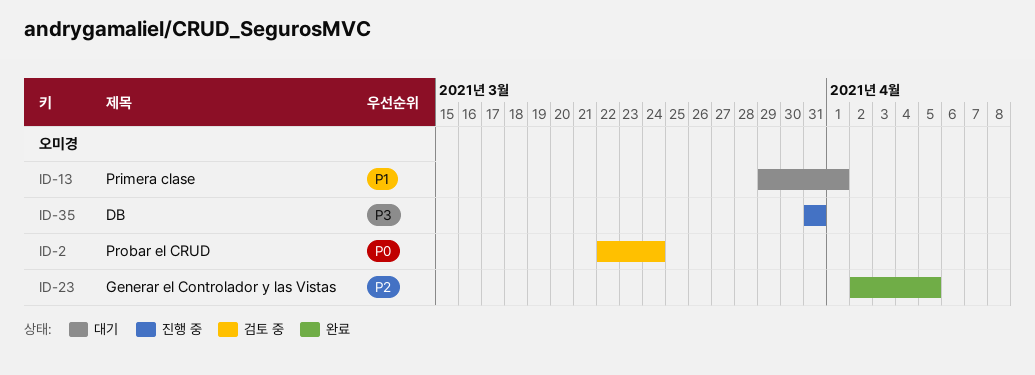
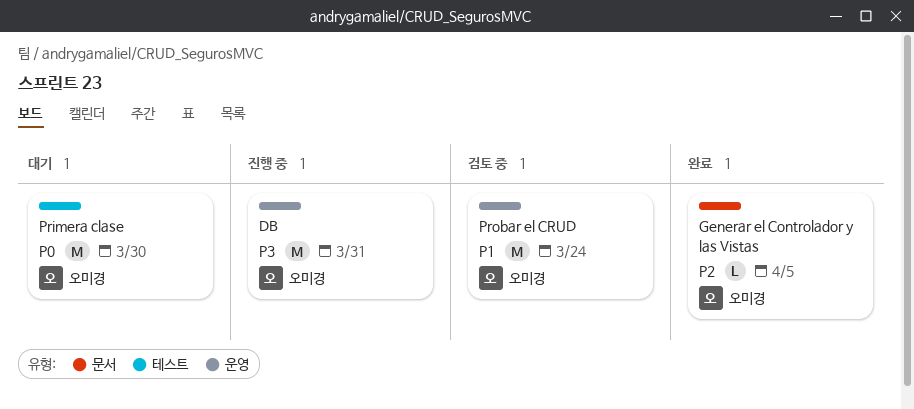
Primera clase, priority: P1 -> P0
Primera clase, due: Apr 1 -> Mar 30
Probar el CRUD, priority: P0 -> P1

